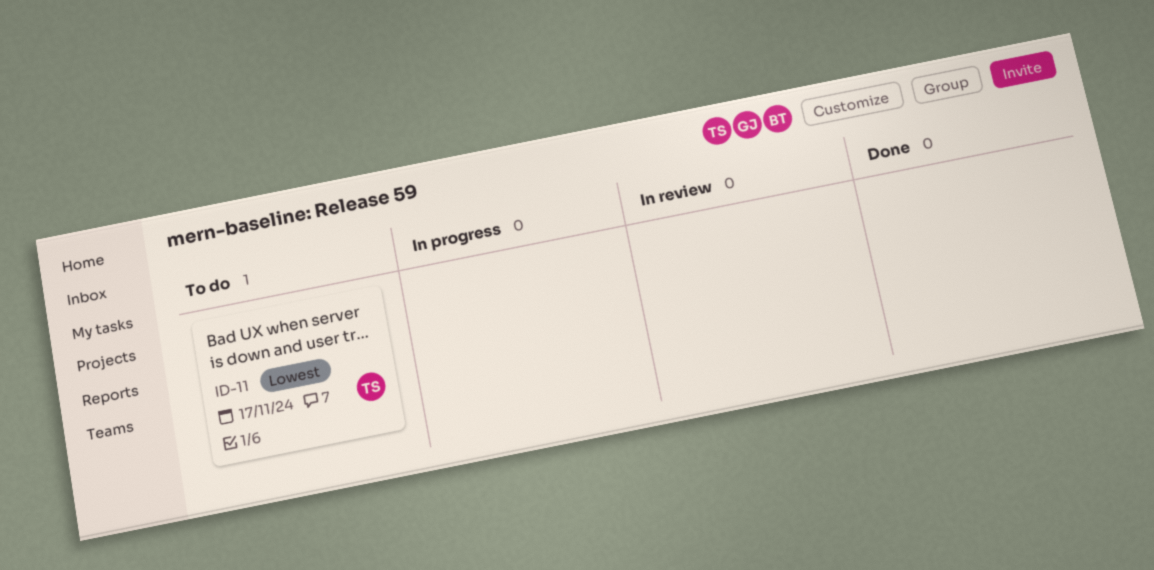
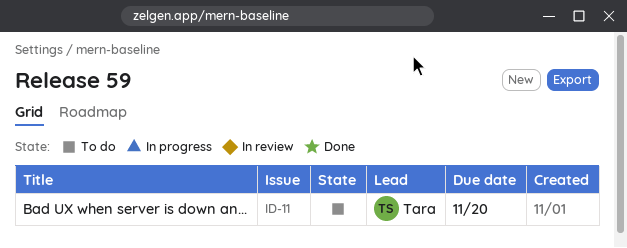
ID-11, due: Nov 17 -> Nov 20

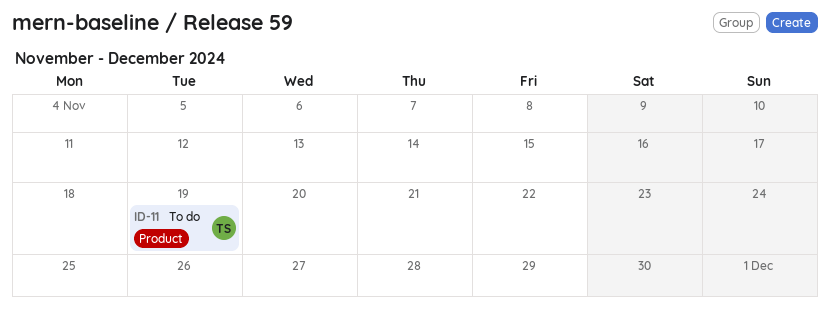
ID-11, due: Nov 20 -> Nov 19

